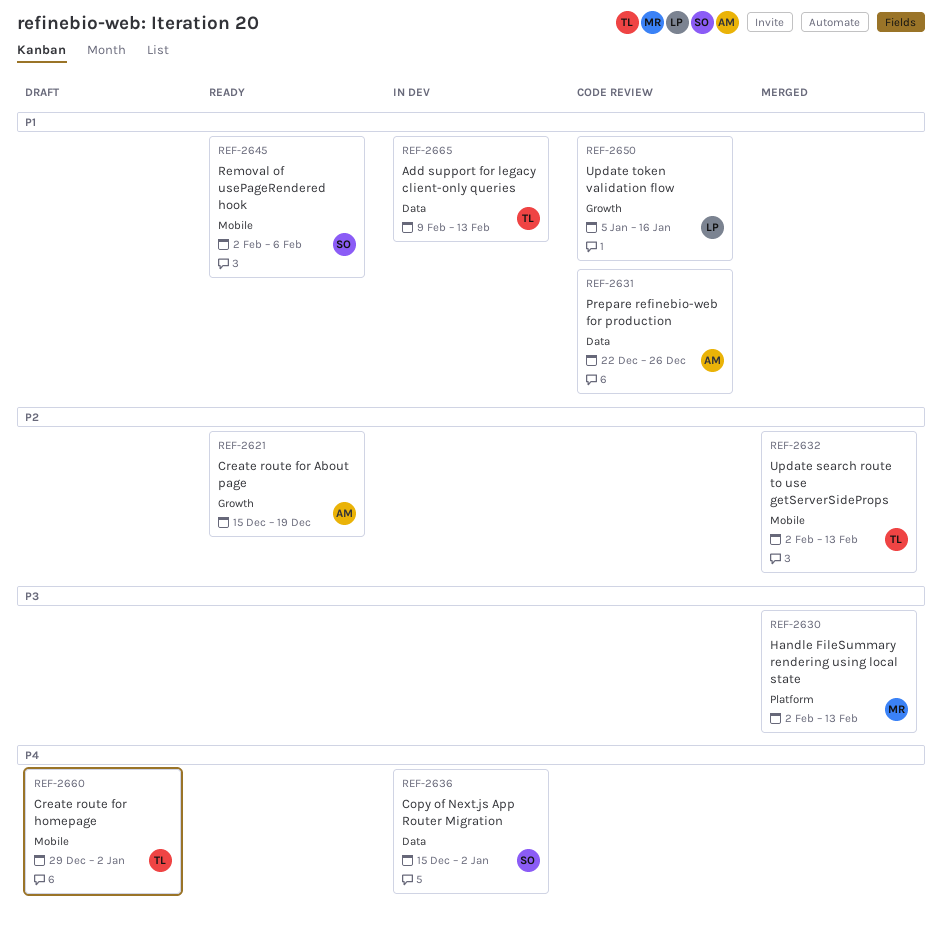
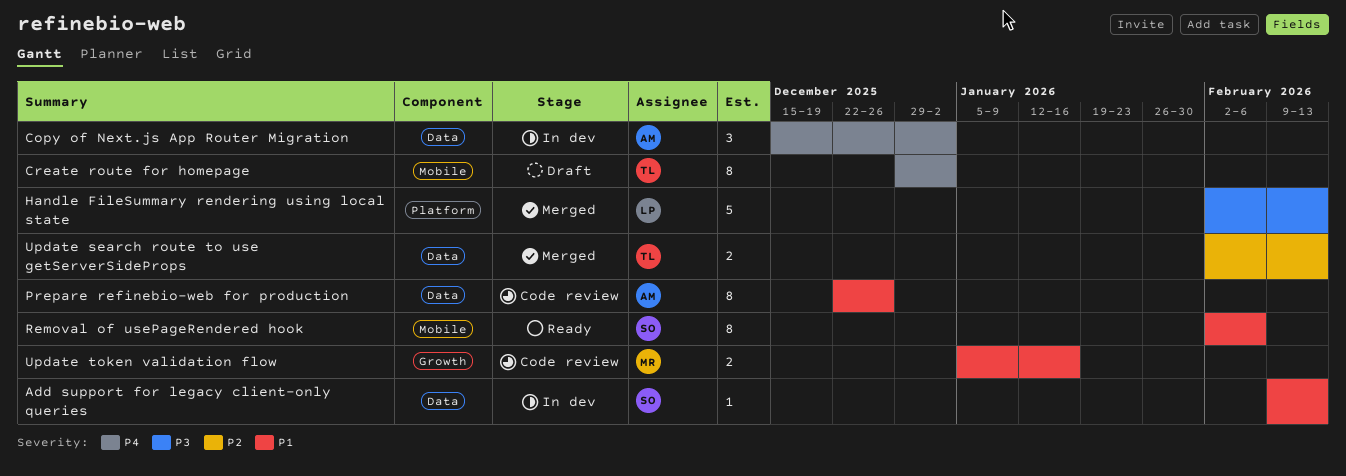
Add support for legacy client-only queries, owner: TL -> SO
Copy of Next.js App Router Migration, owner: SO -> AM
Create route for About page: present -> none
Handle FileSummary rendering using local state, owner: MR -> LP
Update search route to use getServerSideProps, label: Mobile -> Data
Update token validation flow, owner: LP -> MR

